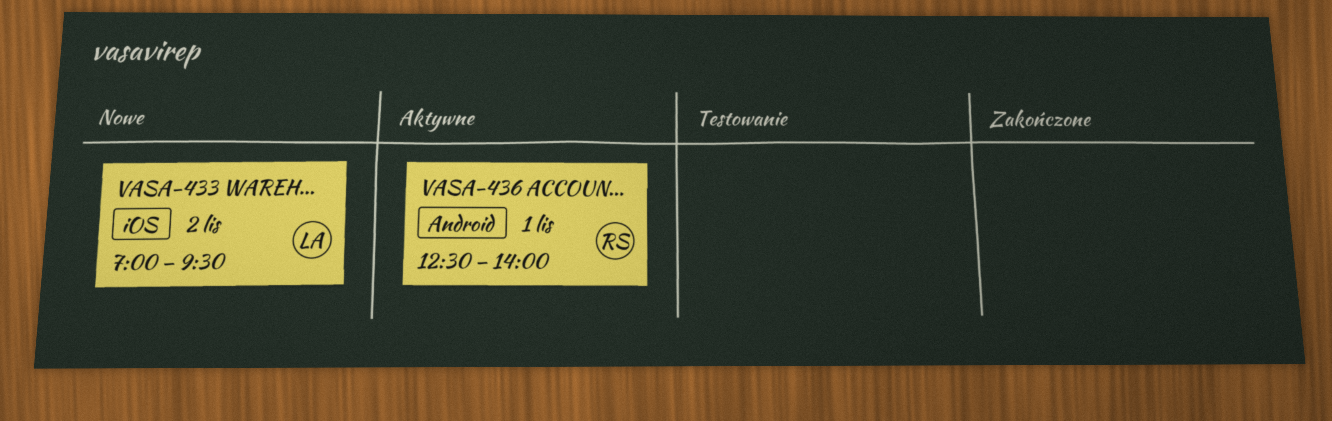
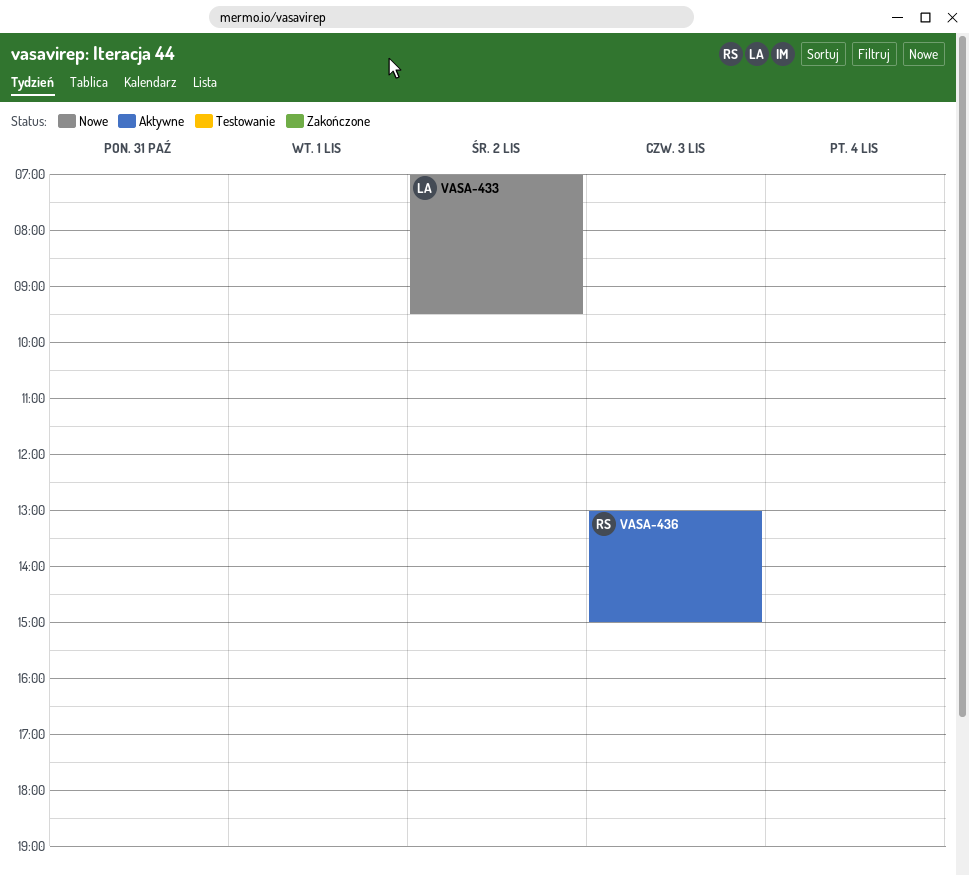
VASA-436, day: Nov 1 -> Nov 3
VASA-436, begins: 12:30 -> 13:00
VASA-436, ends: 14:00 -> 15:00

